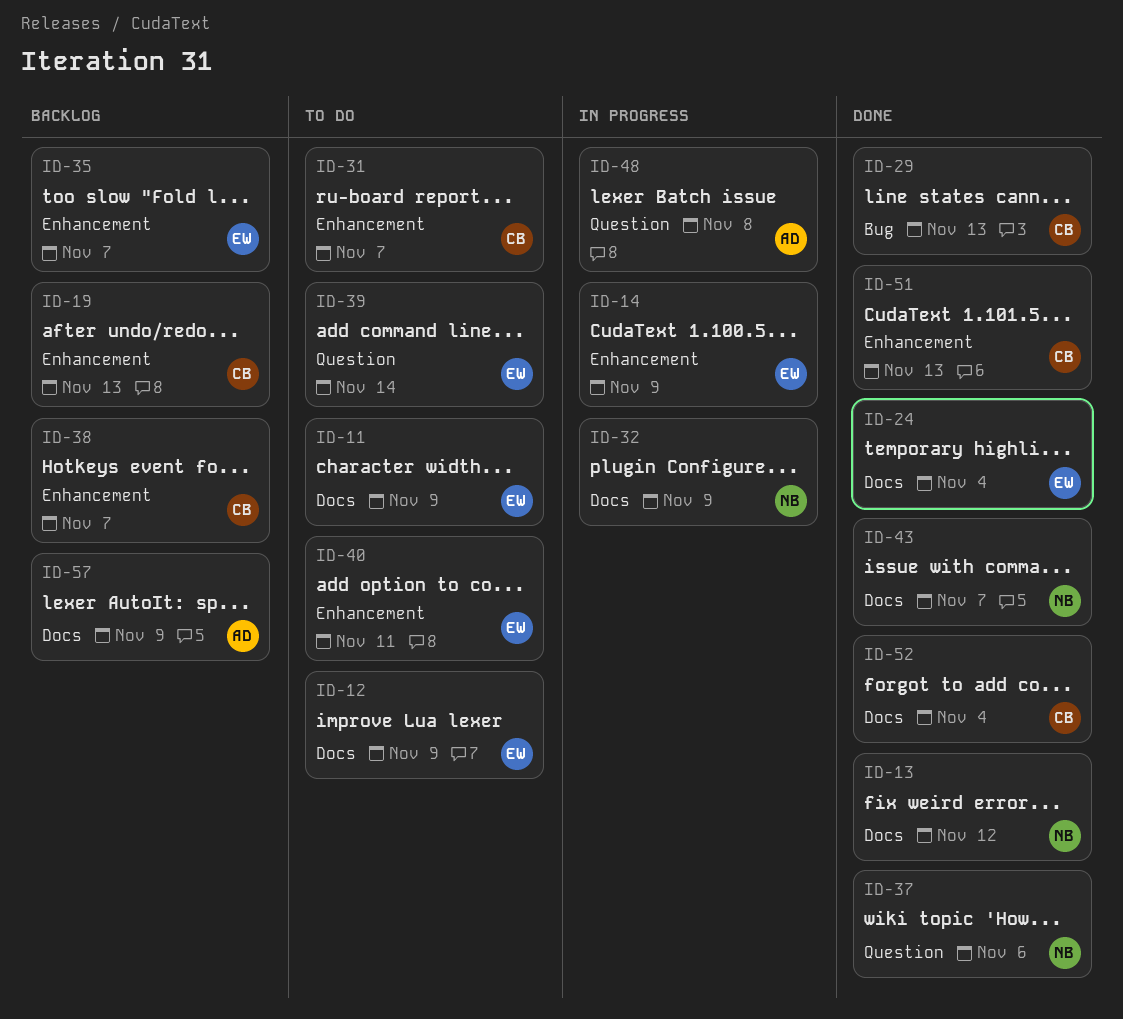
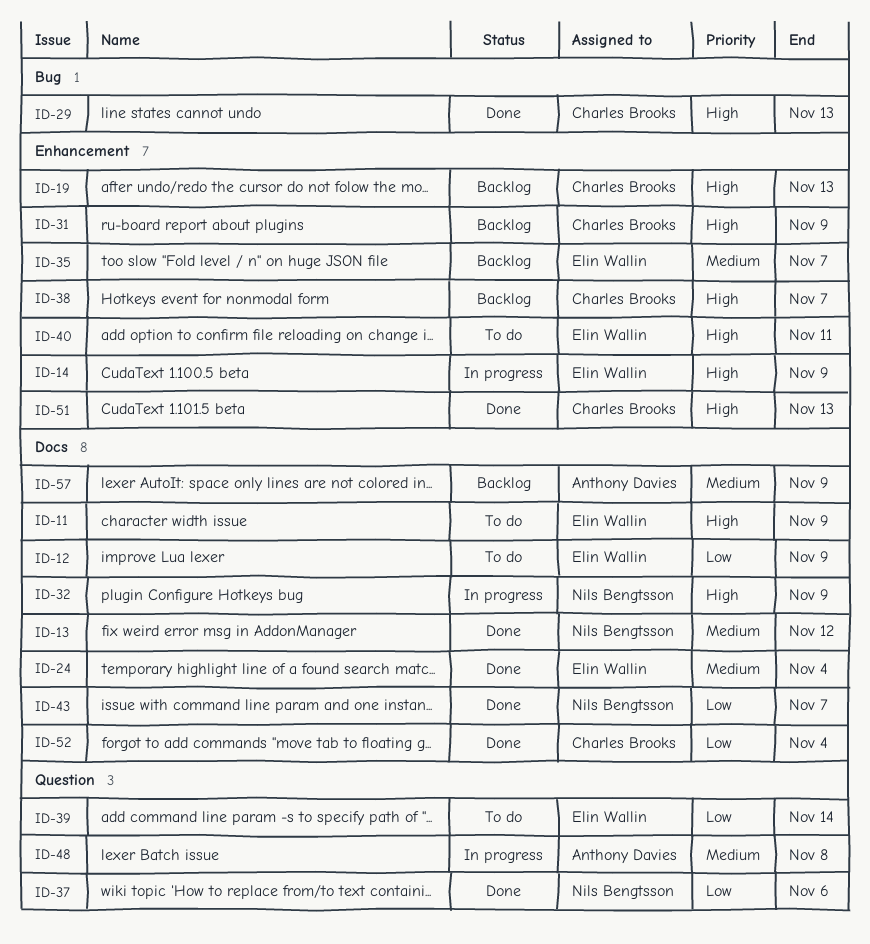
ID-31, status: To do -> Backlog
ID-31, due: Nov 7 -> Nov 9

